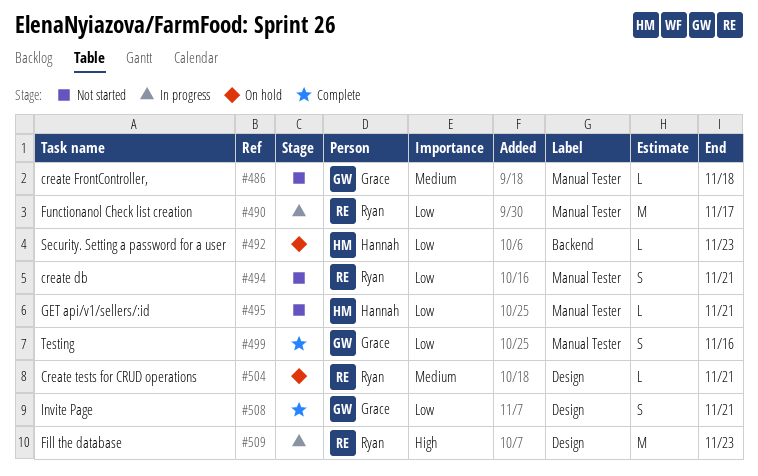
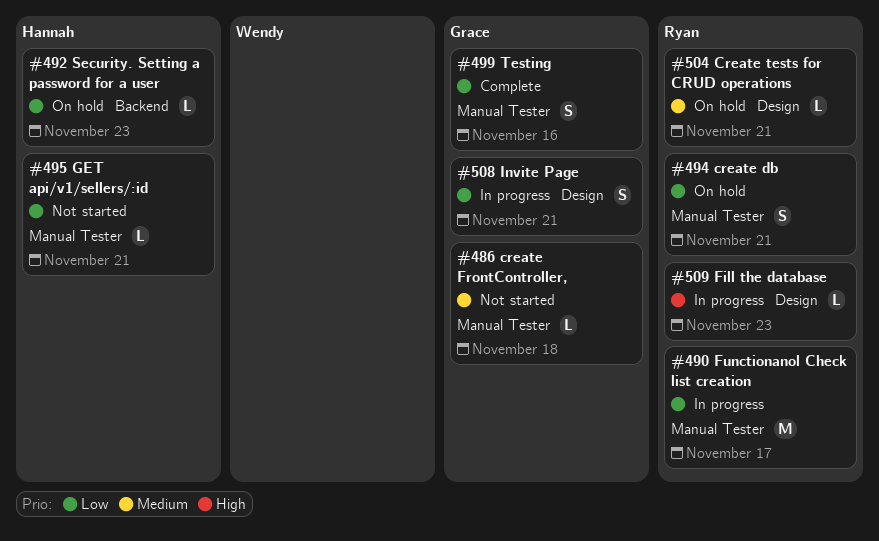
#494, status: Not started -> On hold
#508, status: Complete -> In progress
#509, estimate: M -> L

